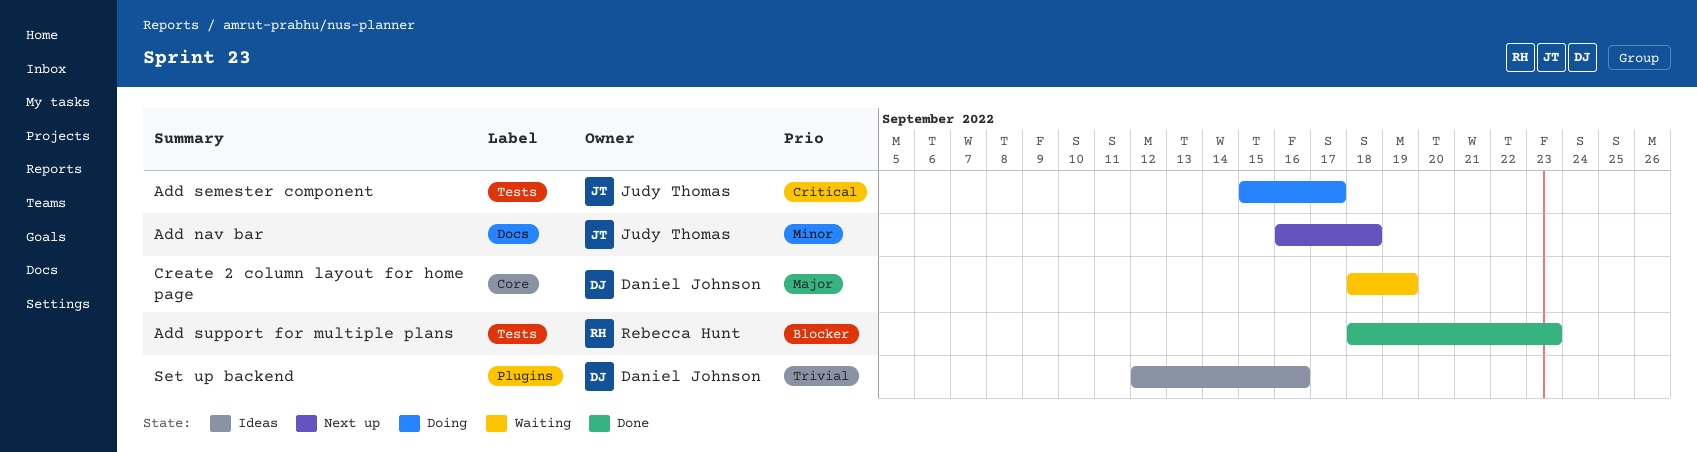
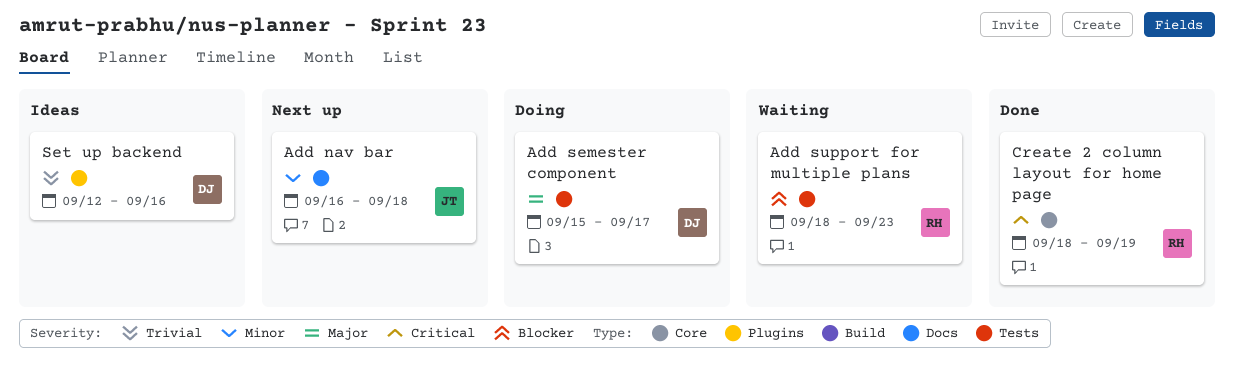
Add semester component, owner: Judy Thomas -> Daniel Johnson
Add semester component, priority: Critical -> Major
Add support for multiple plans, status: Done -> Waiting
Create 2 column layout for home page, status: Waiting -> Done
Create 2 column layout for home page, owner: Daniel Johnson -> Rebecca Hunt
Create 2 column layout for home page, priority: Major -> Critical

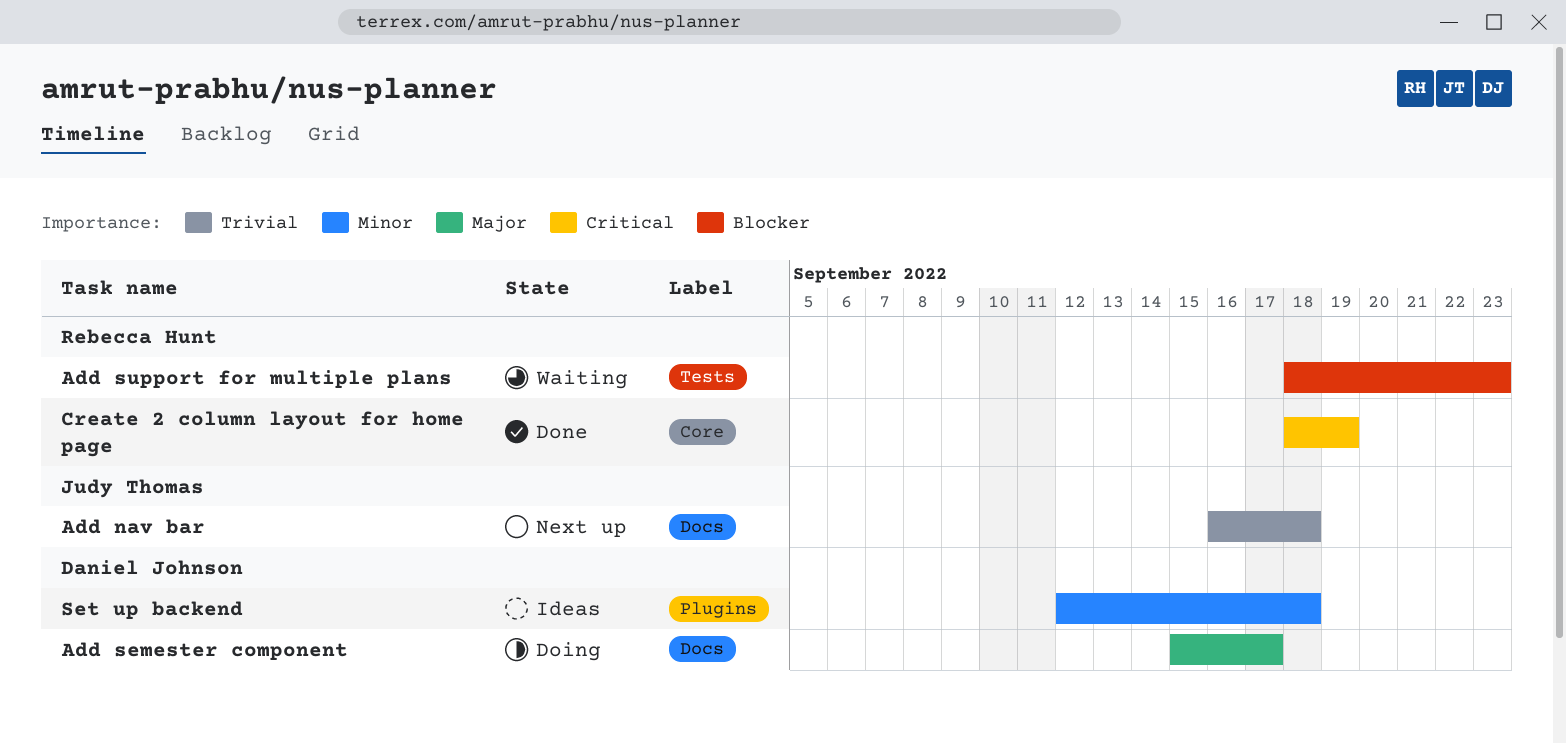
Add nav bar, priority: Minor -> Trivial
Add semester component, label: Tests -> Docs
Set up backend, priority: Trivial -> Minor
Set up backend, due: Sep 16 -> Sep 18

